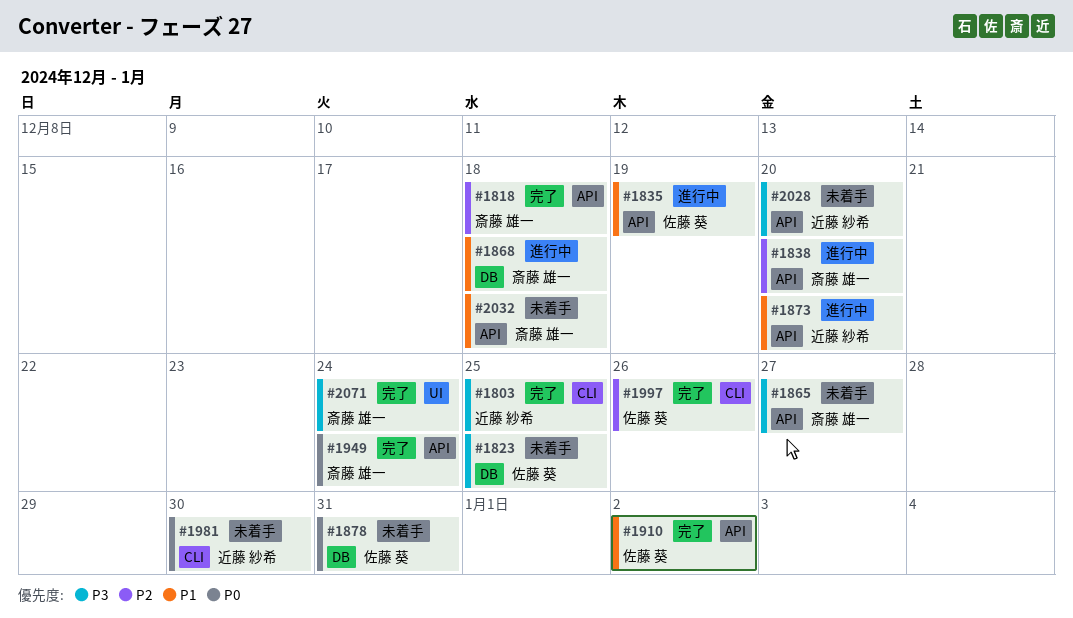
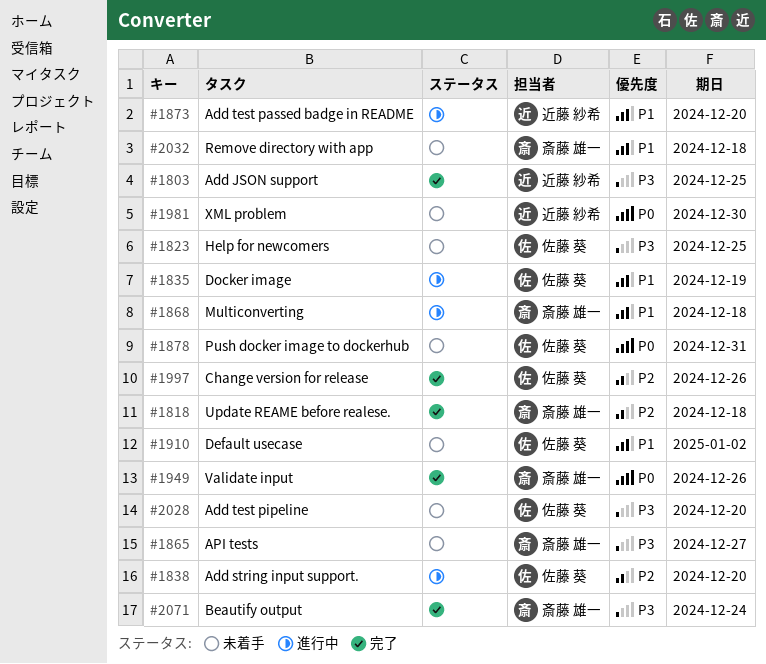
#1838, owner: 斎藤 雄一 -> 佐藤 葵
#1910, status: 完了 -> 未着手
#1949, due: Dec 24 -> Dec 26
#2028, owner: 近藤 紗希 -> 佐藤 葵

